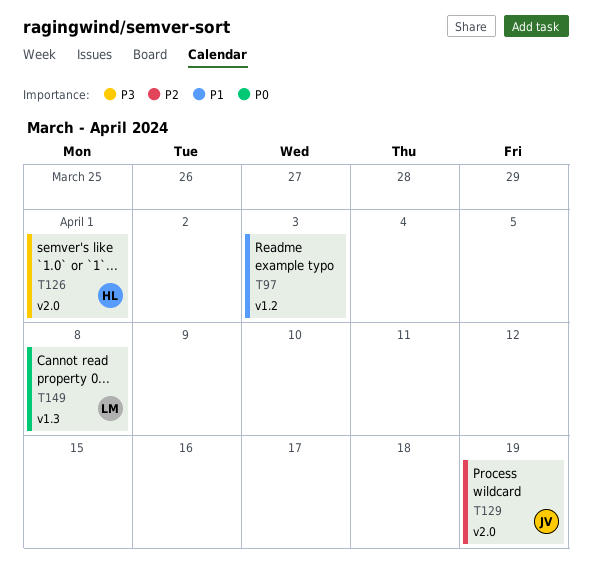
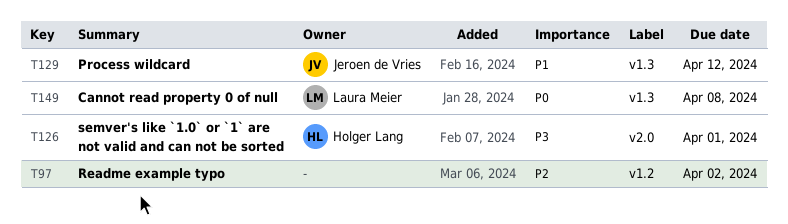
T97, priority: P1 -> P2
T97, due: Apr 3 -> Apr 2
T129, priority: P2 -> P1
T129, label: v2.0 -> v1.3
T129, due: Apr 19 -> Apr 12

